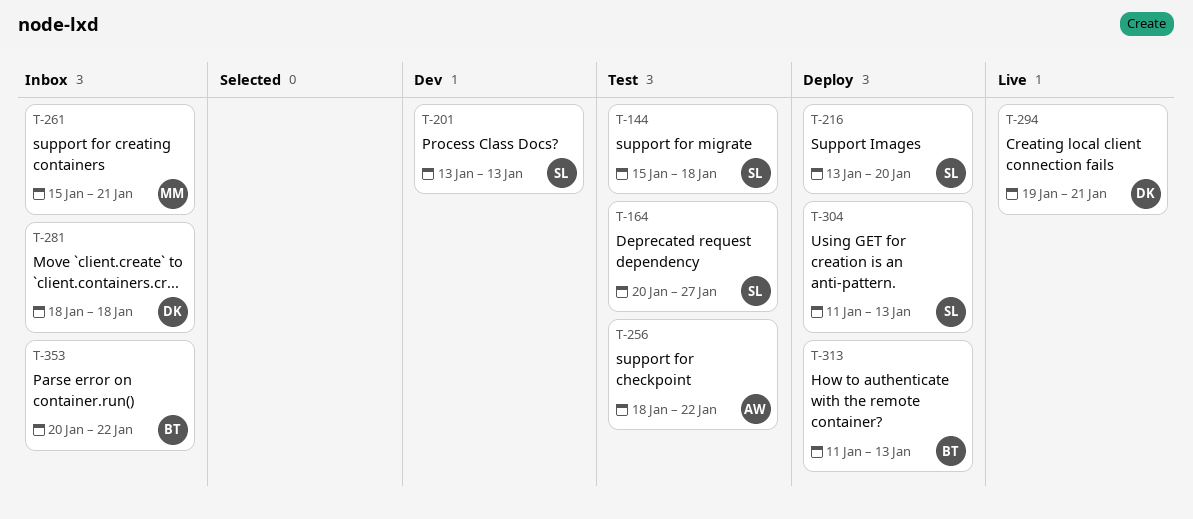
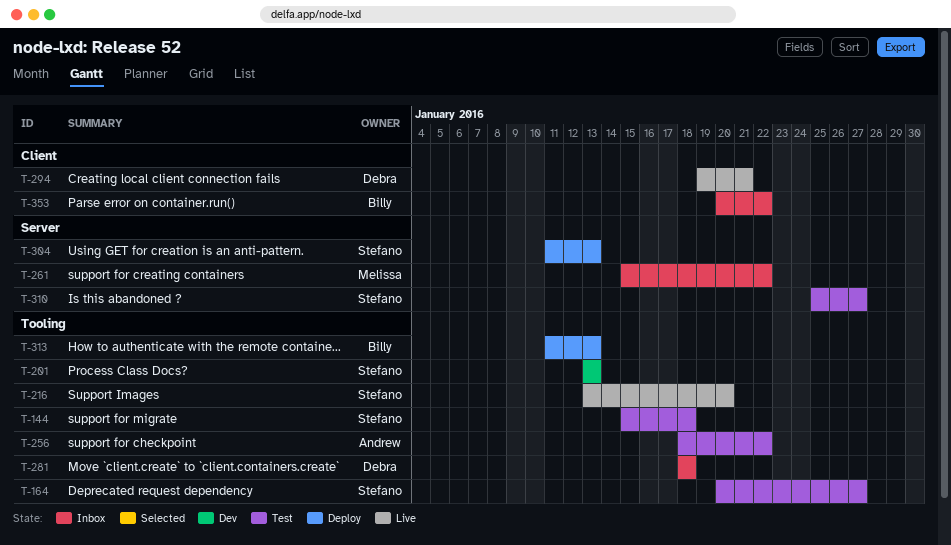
T-216, status: Deploy -> Live
T-261, due: Jan 21 -> Jan 22
T-310: none -> present

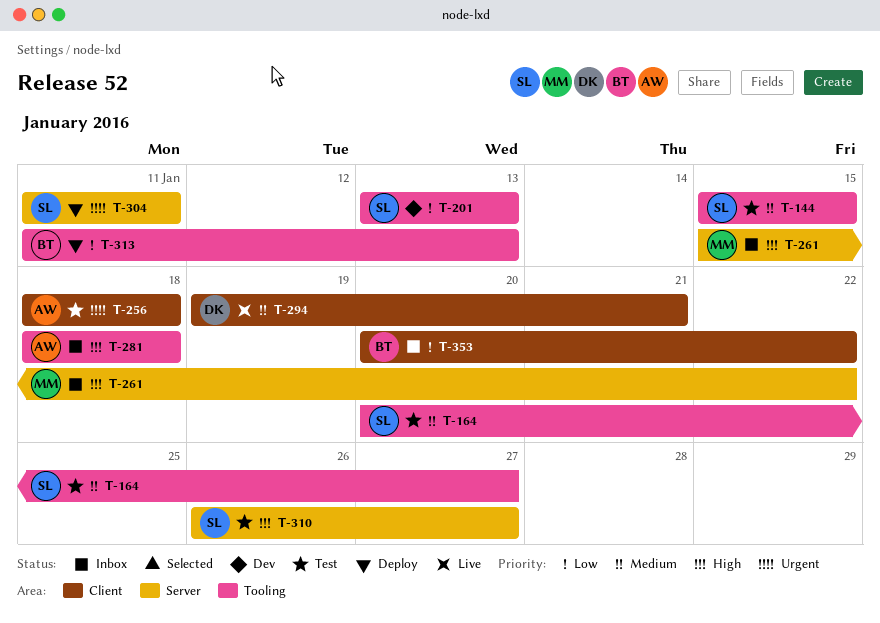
T-144, due: Jan 18 -> Jan 15
T-216: present -> none
T-256, label: Tooling -> Client
T-256, due: Jan 22 -> Jan 18
T-281, owner: Debra -> Andrew
T-304, due: Jan 13 -> Jan 11
T-310, start: Jan 25 -> Jan 26

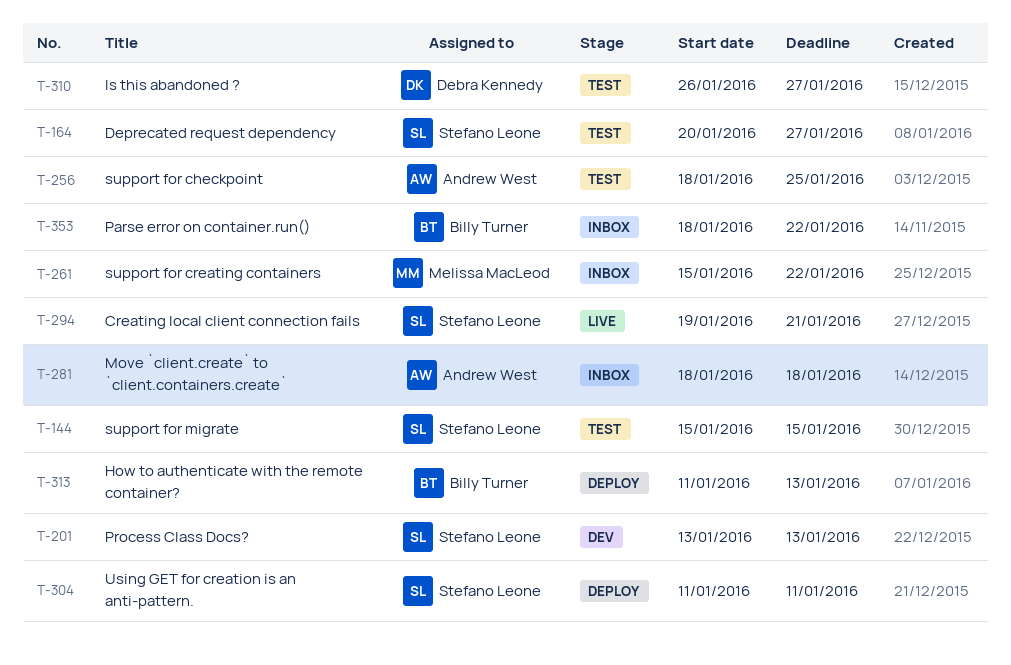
T-256, due: Jan 18 -> Jan 25
T-294, owner: Debra Kennedy -> Stefano Leone
T-310, owner: Stefano Leone -> Debra Kennedy
T-353, start: Jan 20 -> Jan 18

